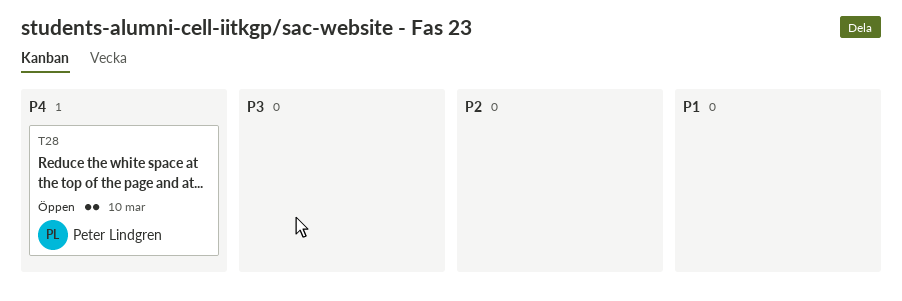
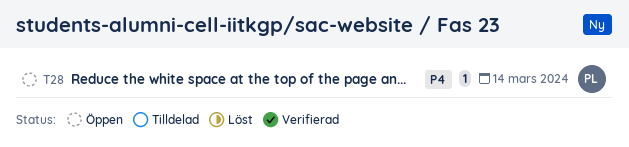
T28, estimate: 2 -> 1
T28, due: Mar 10 -> Mar 14

